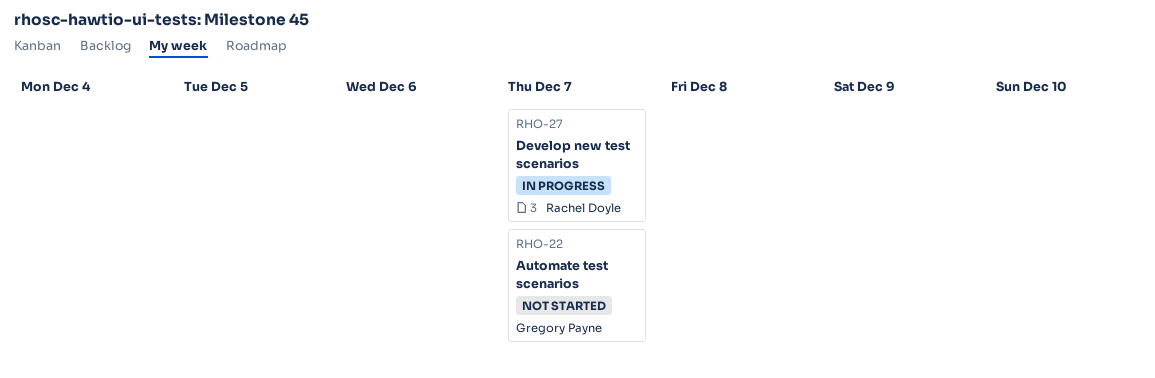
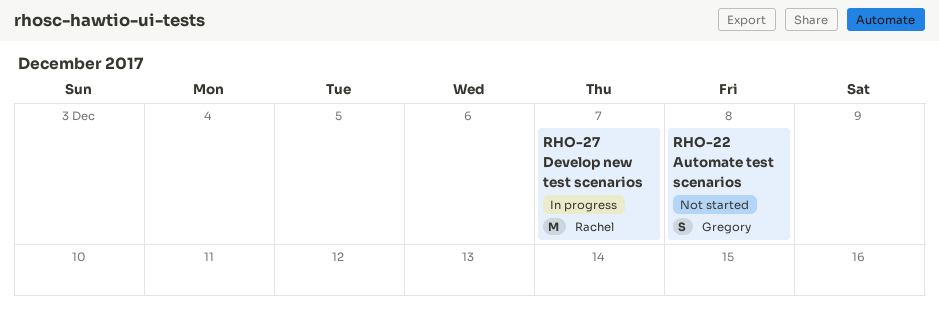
RHO-22, due: Dec 7 -> Dec 8

